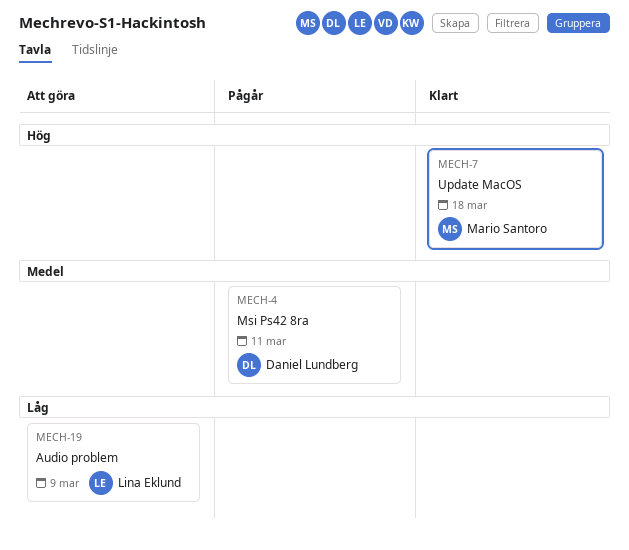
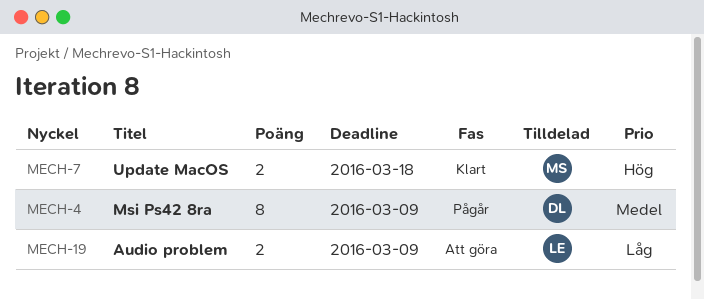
MECH-4, due: Mar 11 -> Mar 9

